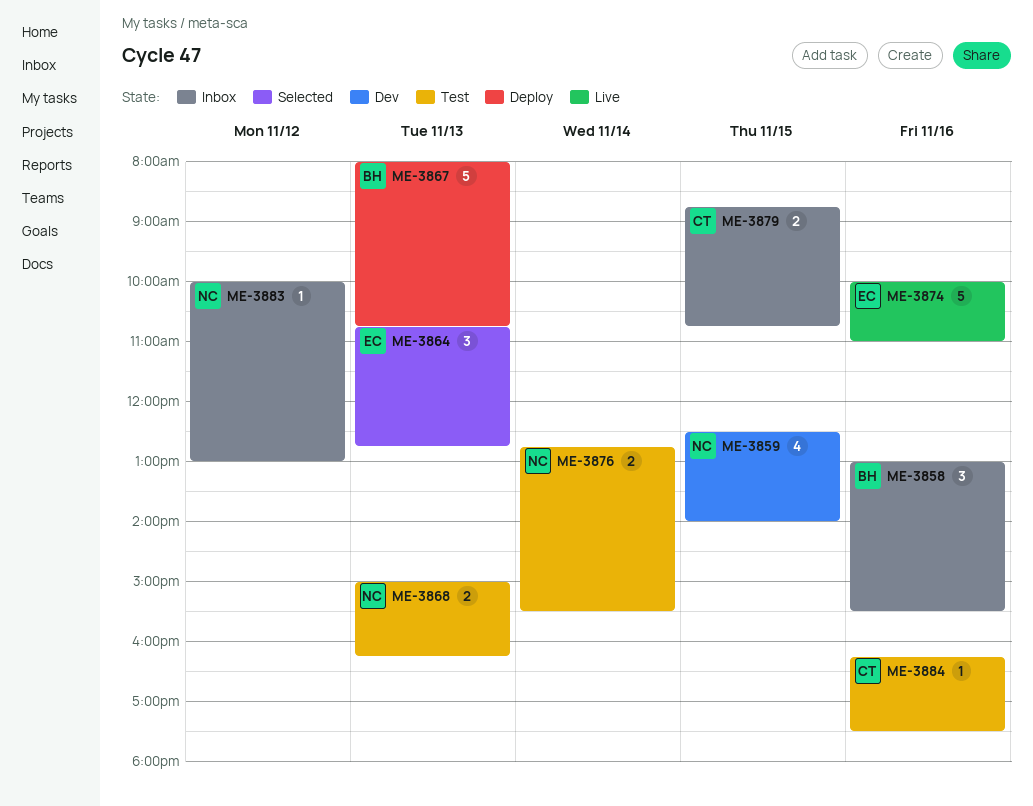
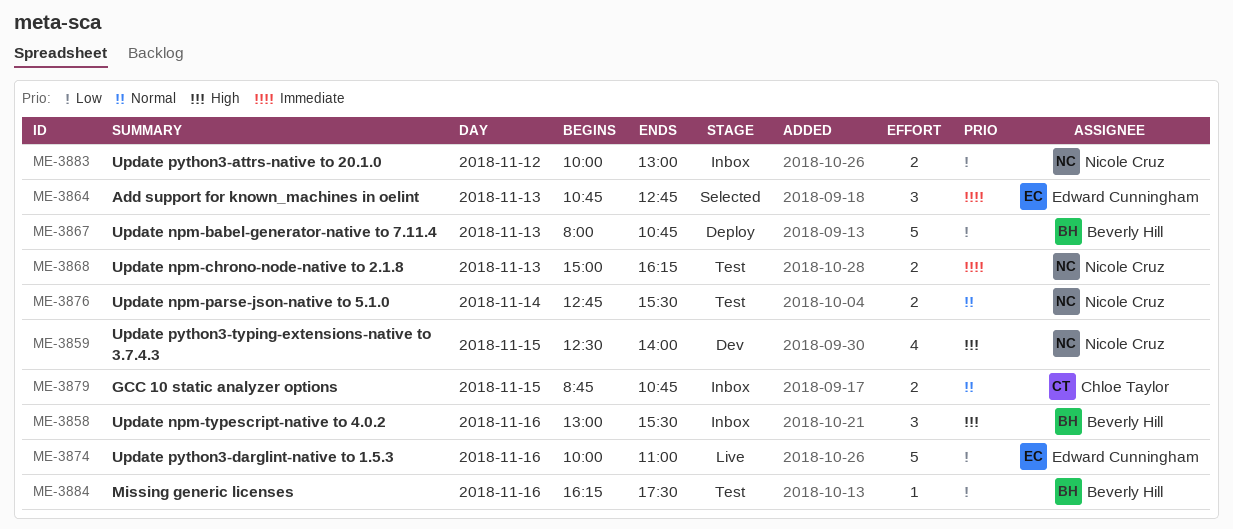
ME-3883, estimate: 1 -> 2
ME-3884, owner: Chloe Taylor -> Beverly Hill

